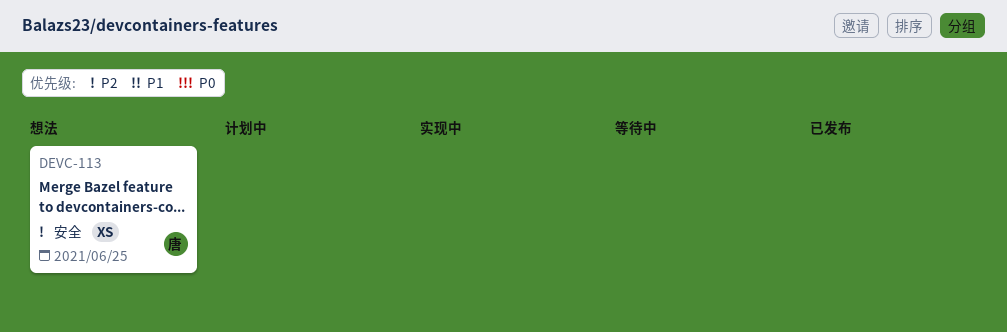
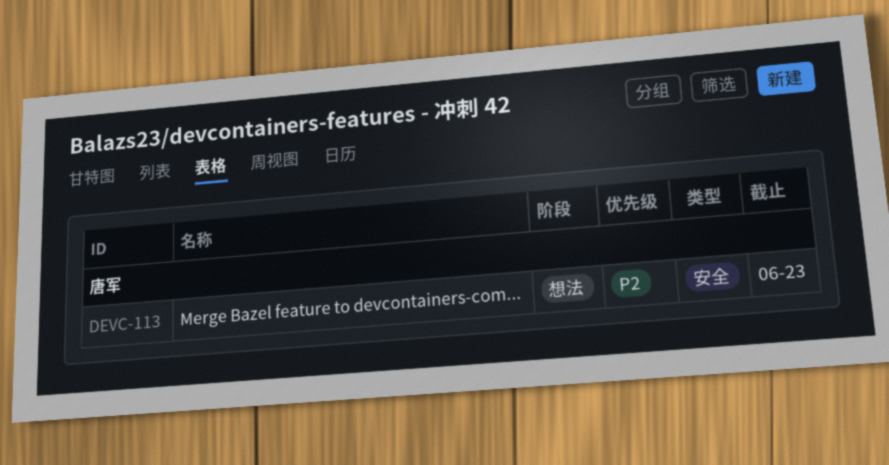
DEVC-113, due: Jun 25 -> Jun 23

